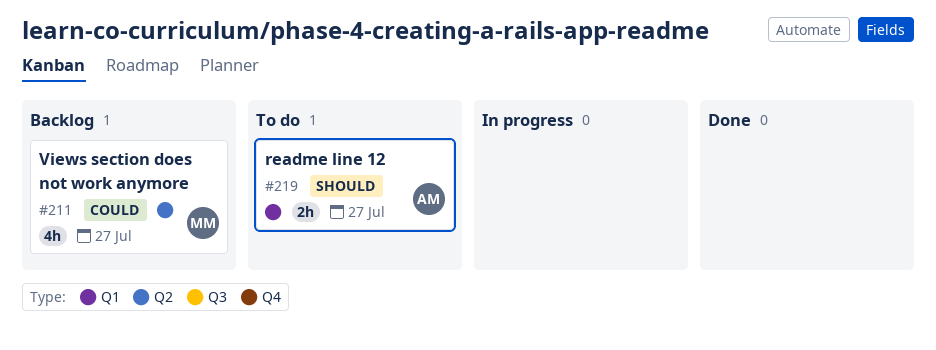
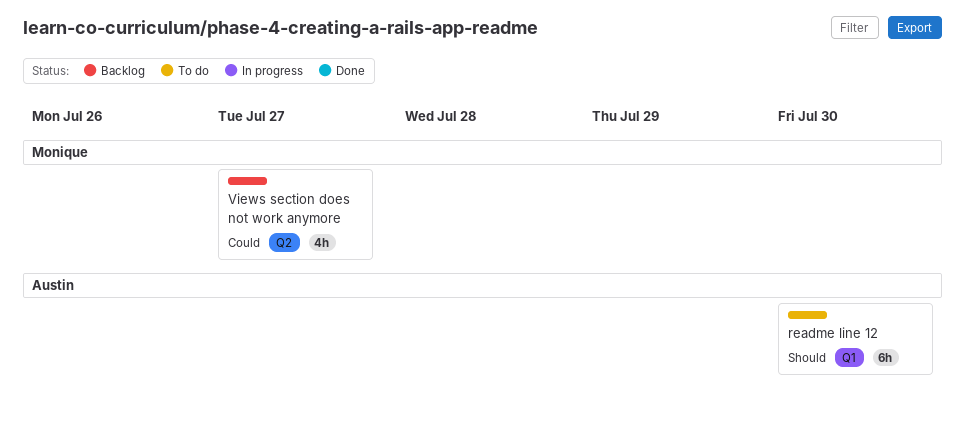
readme line 12, estimate: 2h -> 6h
readme line 12, due: Jul 27 -> Jul 30

